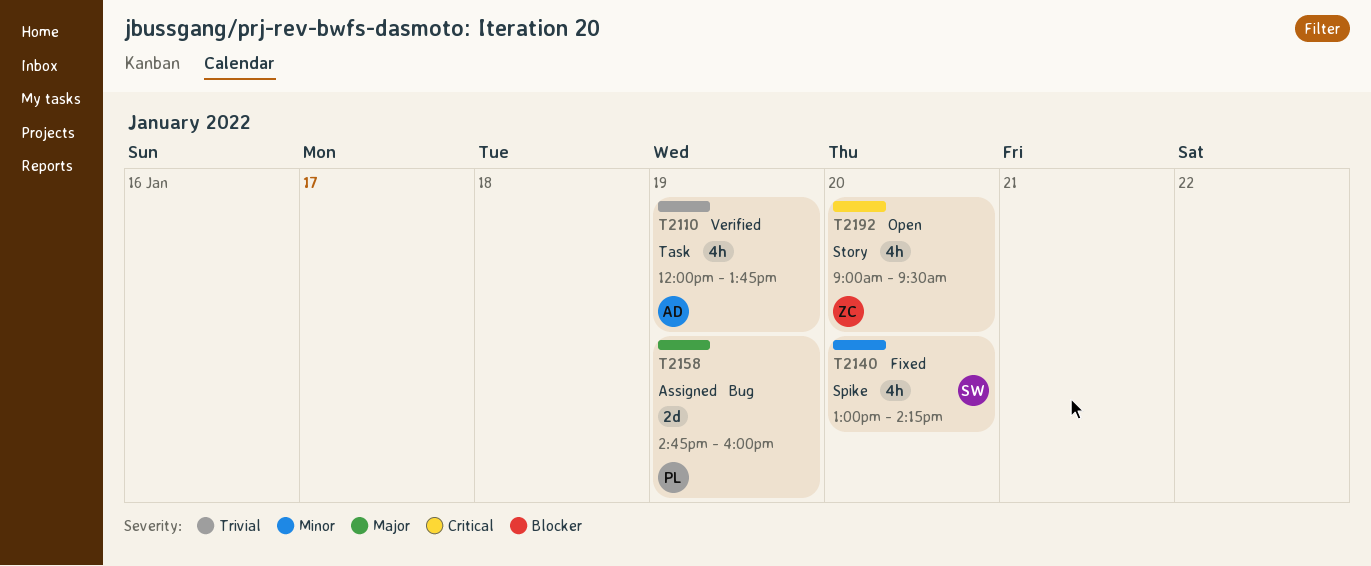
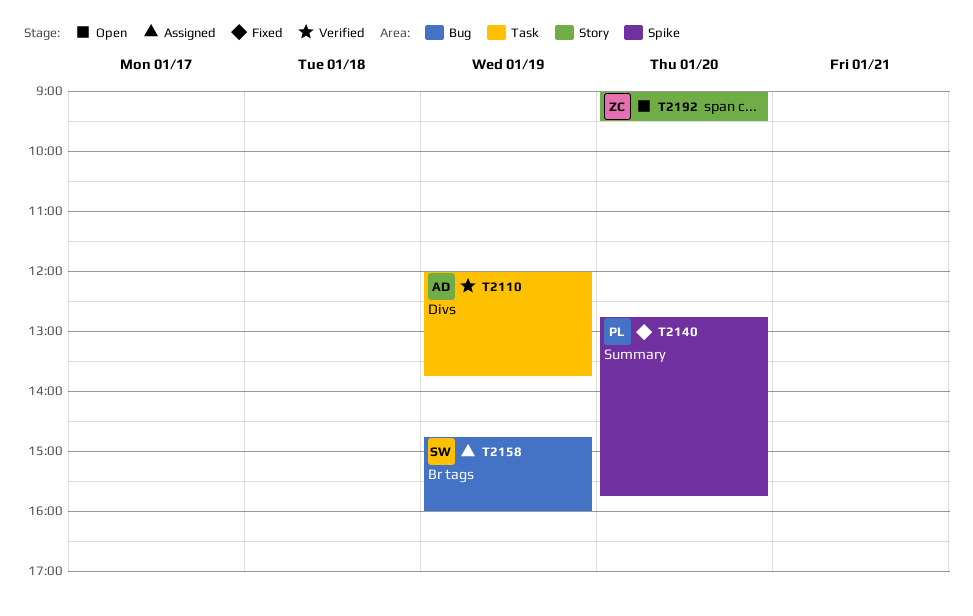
T2140, owner: SW -> PL
T2140, begins: 13:00 -> 12:45
T2140, ends: 14:15 -> 15:45
T2158, owner: PL -> SW

